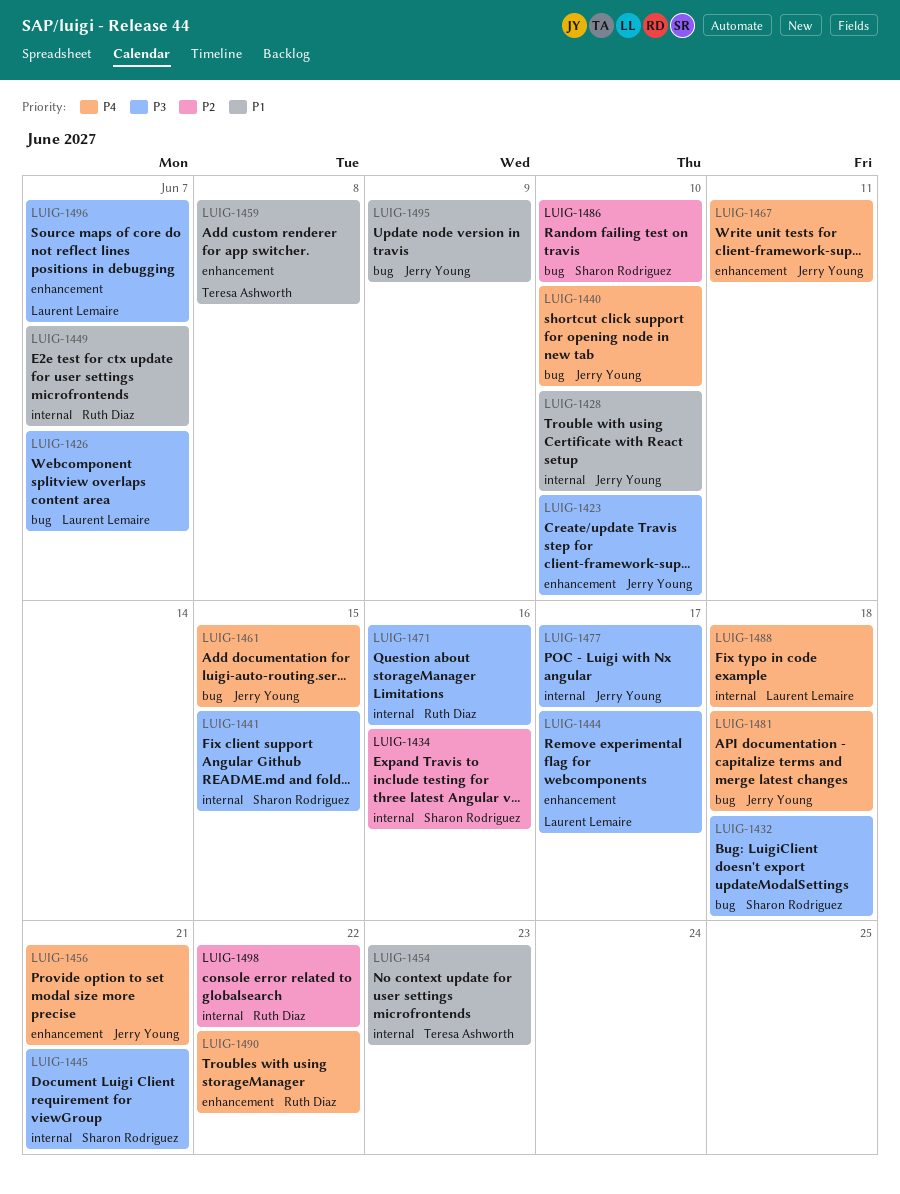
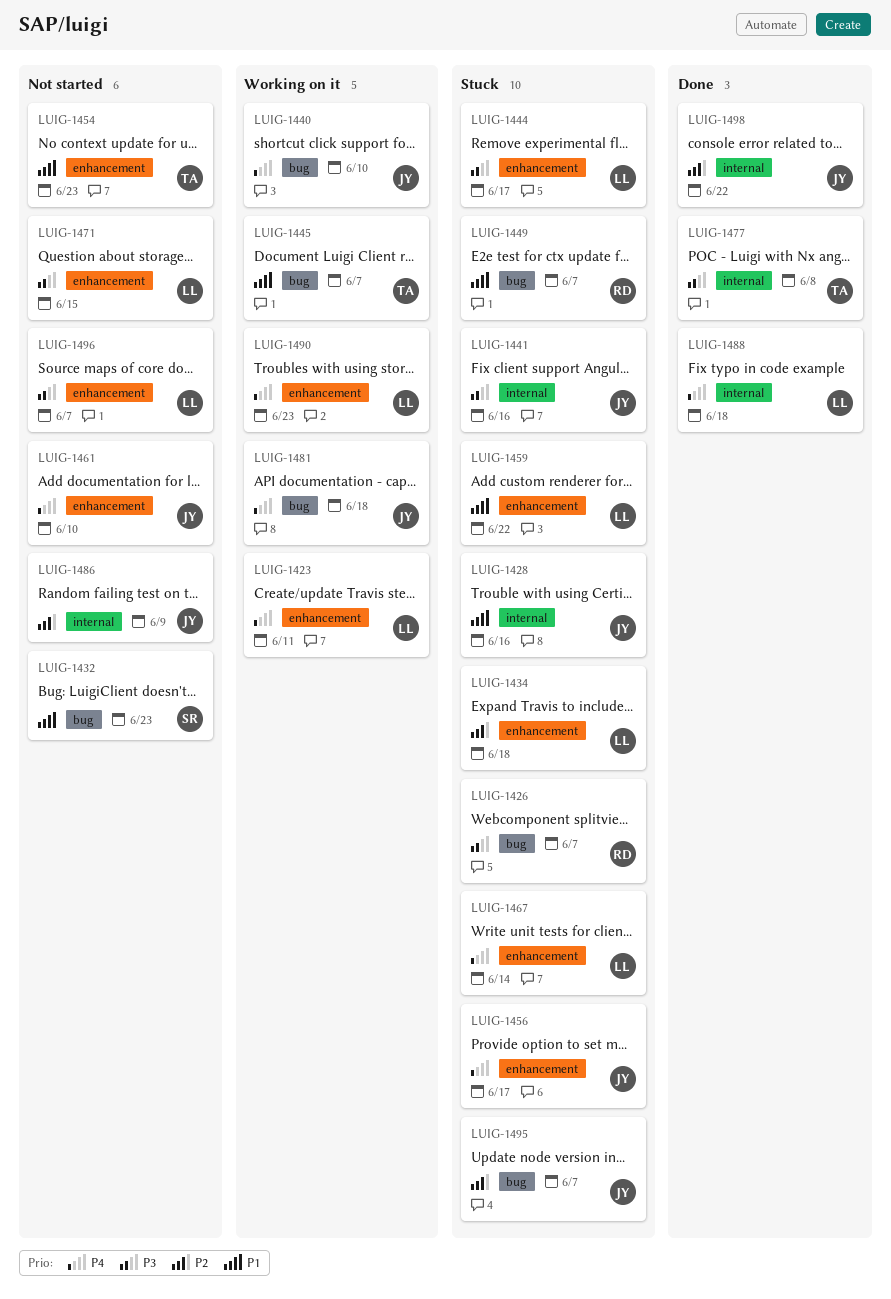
LUIG-1423, owner: Jerry Young -> Laurent Lemaire
LUIG-1423, priority: P3 -> P4
LUIG-1423, due: Jun 10 -> Jun 11
LUIG-1426, owner: Laurent Lemaire -> Ruth Diaz
LUIG-1428, due: Jun 10 -> Jun 16
LUIG-1432, priority: P3 -> P1
LUIG-1432, due: Jun 18 -> Jun 23
LUIG-1434, owner: Sharon Rodriguez -> Laurent Lemaire
LUIG-1434, label: internal -> enhancement
LUIG-1434, due: Jun 16 -> Jun 18
LUIG-1441, owner: Sharon Rodriguez -> Jerry Young
LUIG-1441, due: Jun 15 -> Jun 16
LUIG-1445, owner: Sharon Rodriguez -> Teresa Ashworth
LUIG-1445, priority: P3 -> P1
LUIG-1445, label: internal -> bug
LUIG-1445, due: Jun 21 -> Jun 7
LUIG-1449, label: internal -> bug
LUIG-1454, label: internal -> enhancement
LUIG-1456, due: Jun 21 -> Jun 17
LUIG-1459, owner: Teresa Ashworth -> Laurent Lemaire
LUIG-1459, due: Jun 8 -> Jun 22
LUIG-1461, label: bug -> enhancement
LUIG-1461, due: Jun 15 -> Jun 10
LUIG-1467, owner: Jerry Young -> Laurent Lemaire
LUIG-1467, due: Jun 11 -> Jun 14
LUIG-1471, owner: Ruth Diaz -> Laurent Lemaire
LUIG-1471, label: internal -> enhancement
LUIG-1471, due: Jun 16 -> Jun 15
LUIG-1477, owner: Jerry Young -> Teresa Ashworth
LUIG-1477, due: Jun 17 -> Jun 8
LUIG-1486, owner: Sharon Rodriguez -> Jerry Young
LUIG-1486, label: bug -> internal
LUIG-1486, due: Jun 10 -> Jun 9
LUIG-1490, owner: Ruth Diaz -> Laurent Lemaire
LUIG-1490, due: Jun 22 -> Jun 23
LUIG-1495, priority: P1 -> P2
LUIG-1495, due: Jun 9 -> Jun 7
LUIG-1498, owner: Ruth Diaz -> Jerry Young

